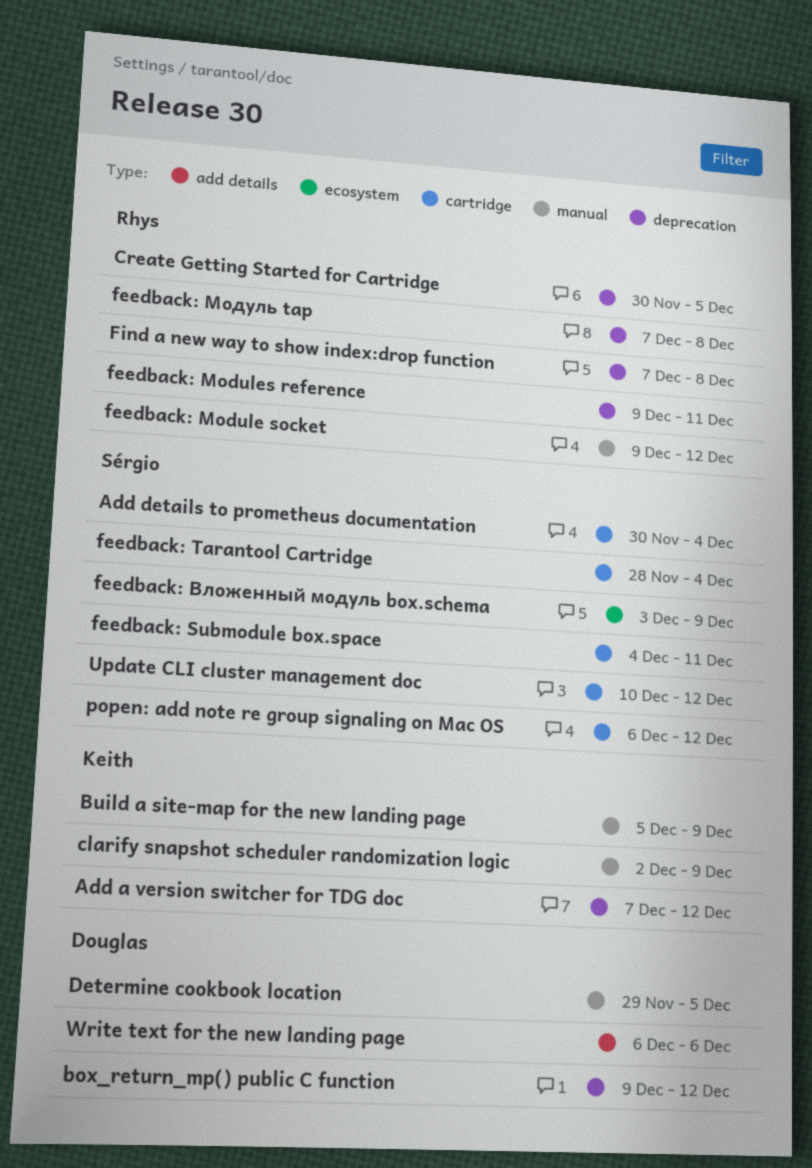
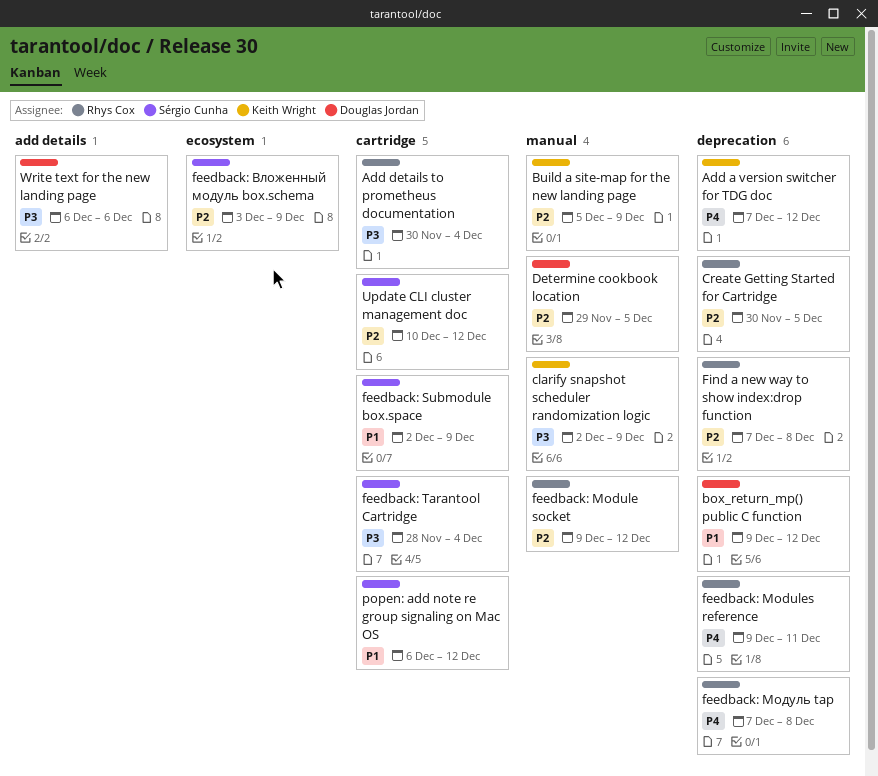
Add details to prometheus documentation, owner: Sérgio Cunha -> Rhys Cox
feedback: Submodule box.space, start: Dec 4 -> Dec 2
feedback: Submodule box.space, due: Dec 11 -> Dec 9

